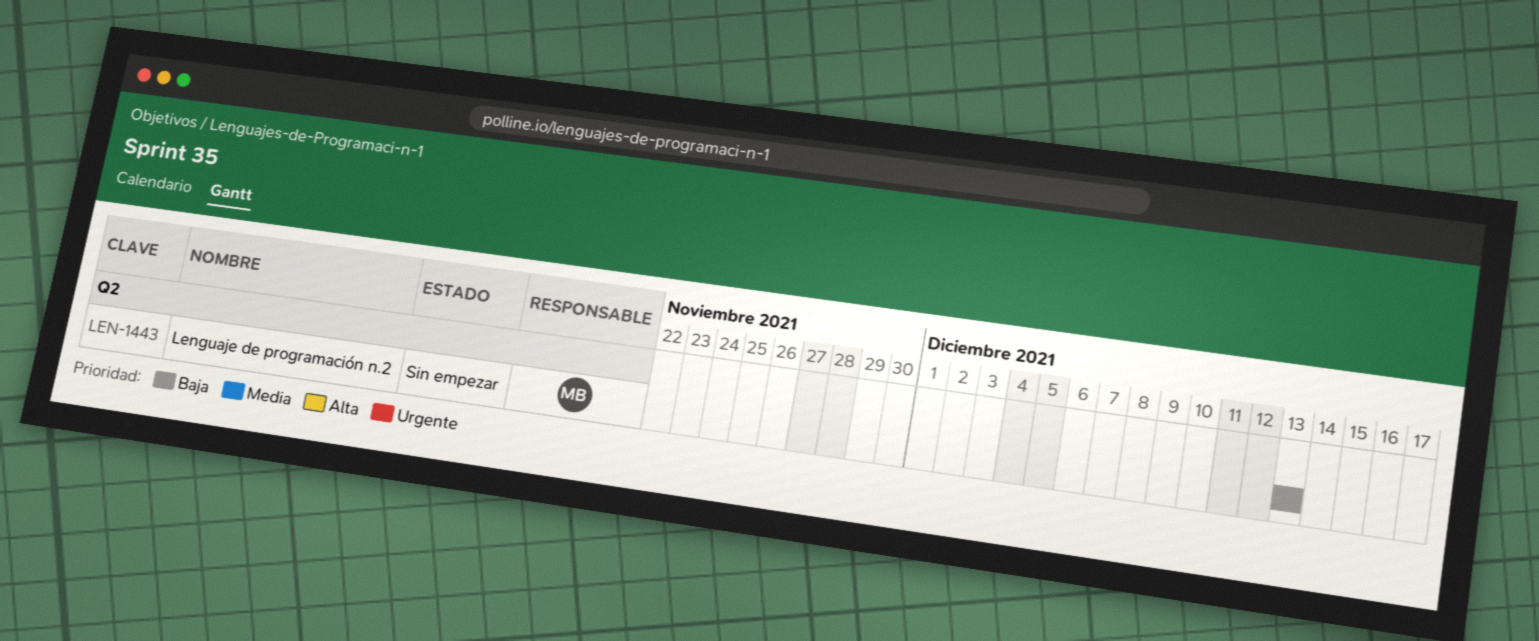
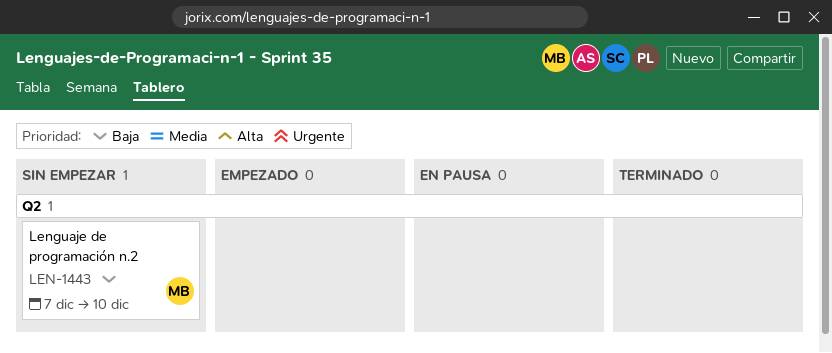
LEN-1443, start: Dec 13 -> Dec 7
LEN-1443, due: Dec 13 -> Dec 10

